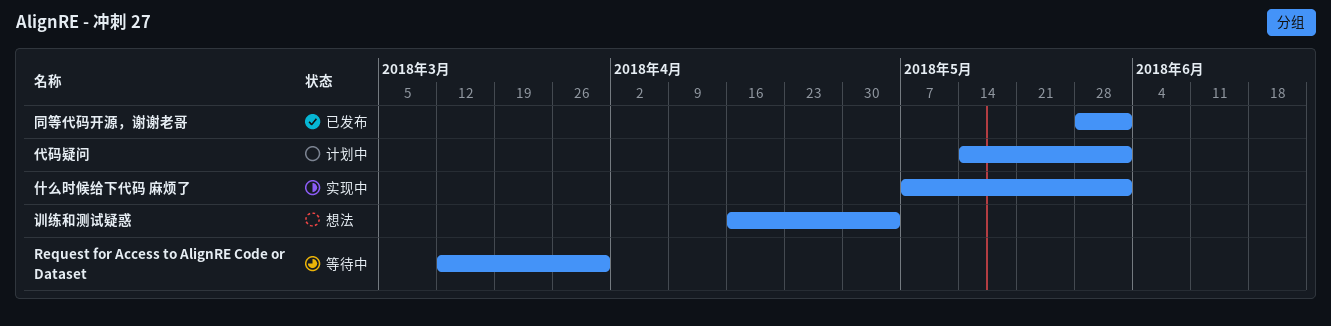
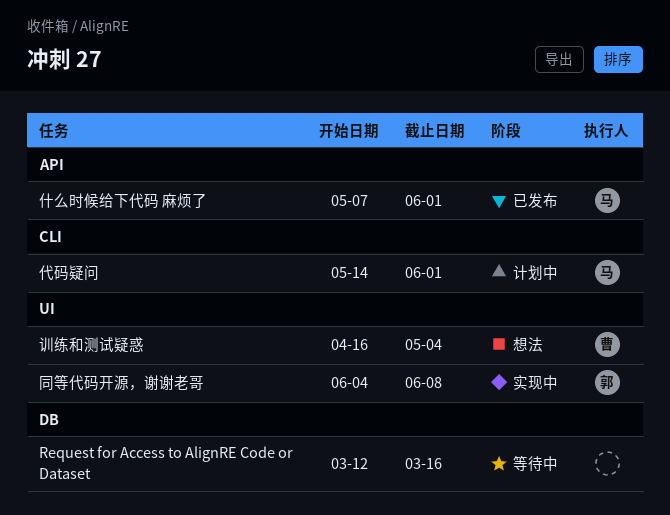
Request for Access to AlignRE Code or Dataset, due: Mar 30 -> Mar 16
什么时候给下代码 麻烦了, status: 实现中 -> 已发布
同等代码开源，谢谢老哥, status: 已发布 -> 实现中
同等代码开源，谢谢老哥, start: May 28 -> Jun 4
同等代码开源，谢谢老哥, due: Jun 1 -> Jun 8

